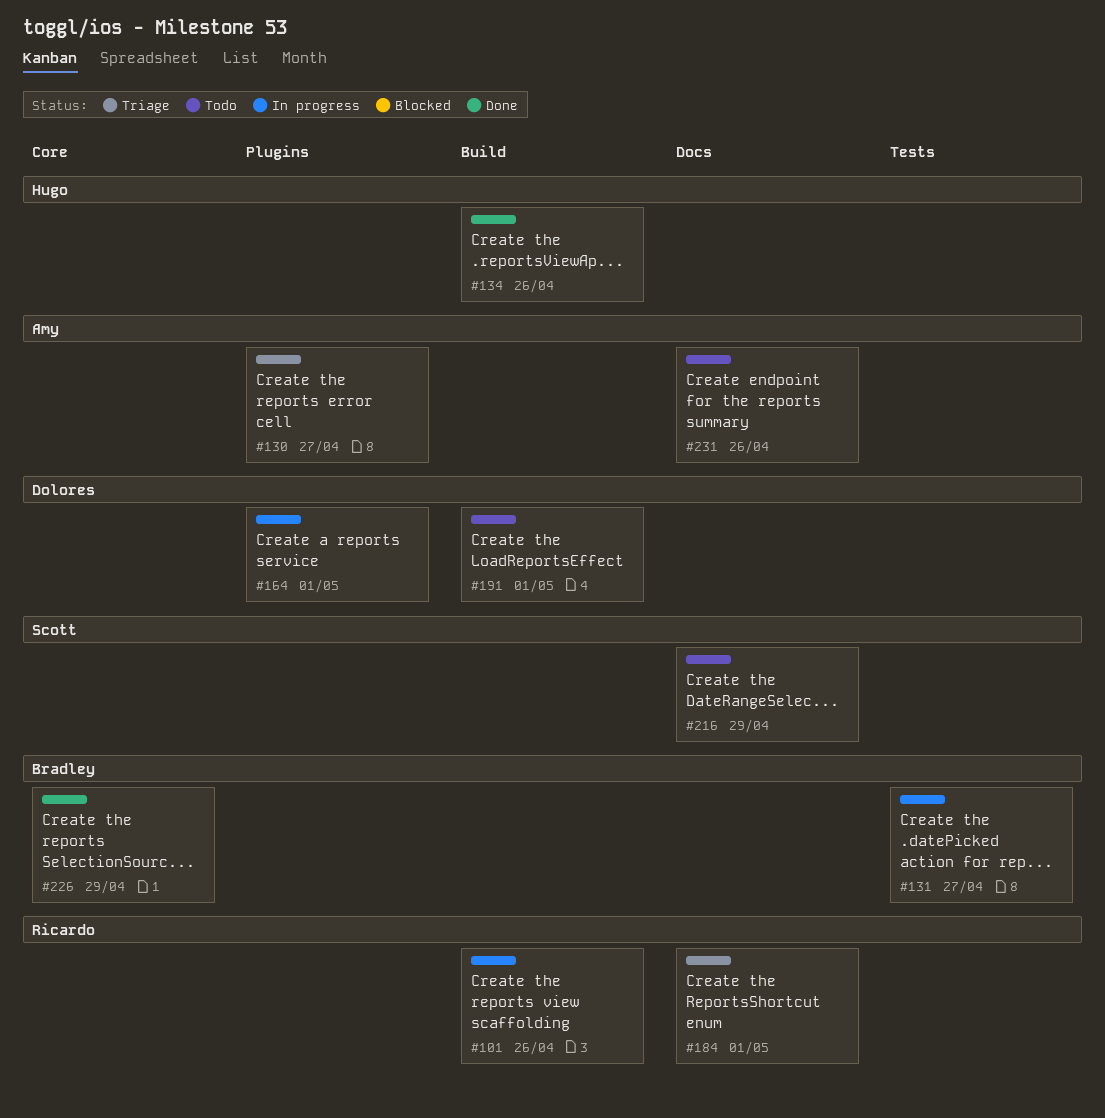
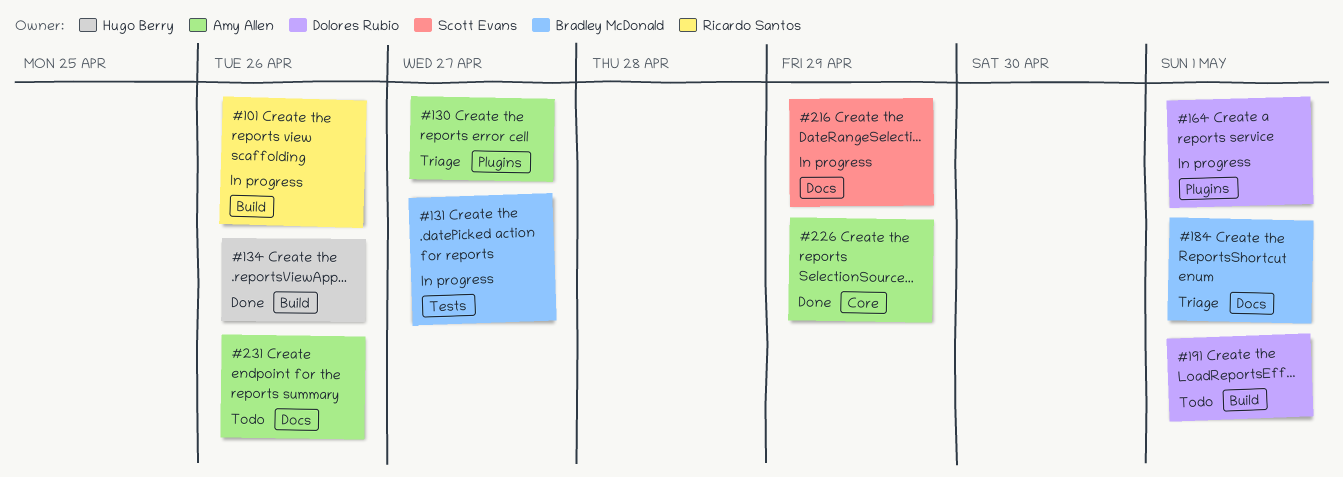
#184, owner: Ricardo Santos -> Bradley McDonald
#216, status: Todo -> In progress
#226, owner: Bradley McDonald -> Amy Allen

